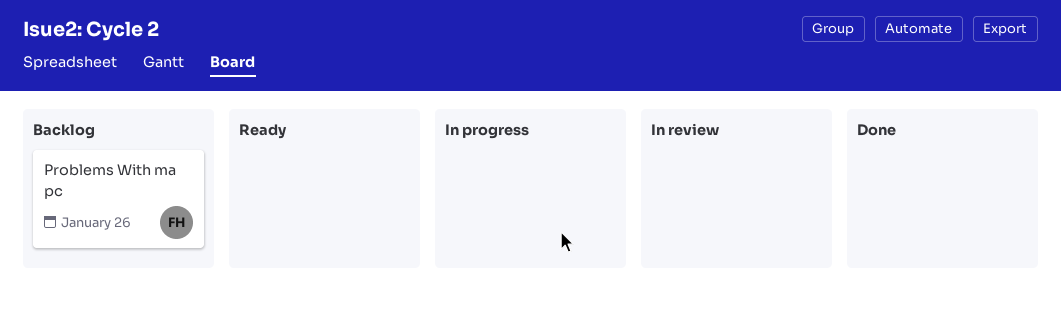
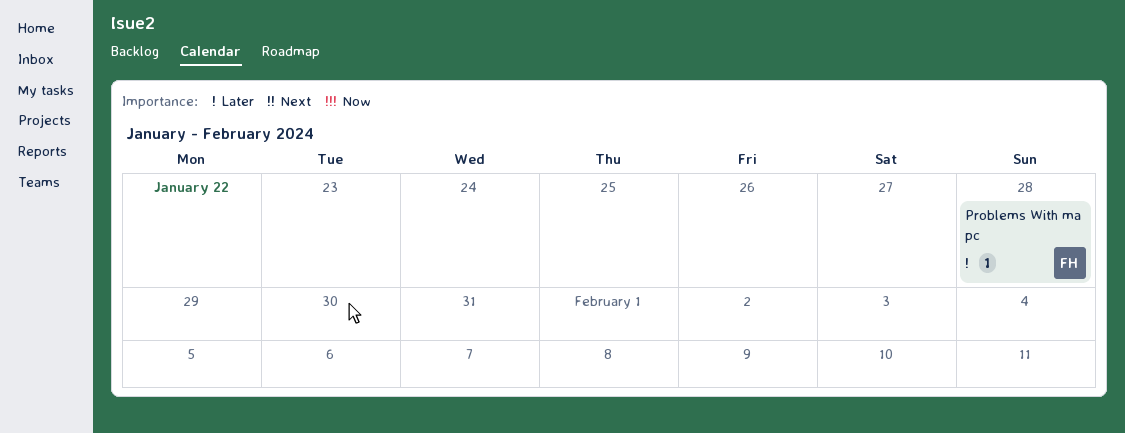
Problems With ma pc, due: Jan 26 -> Jan 28

